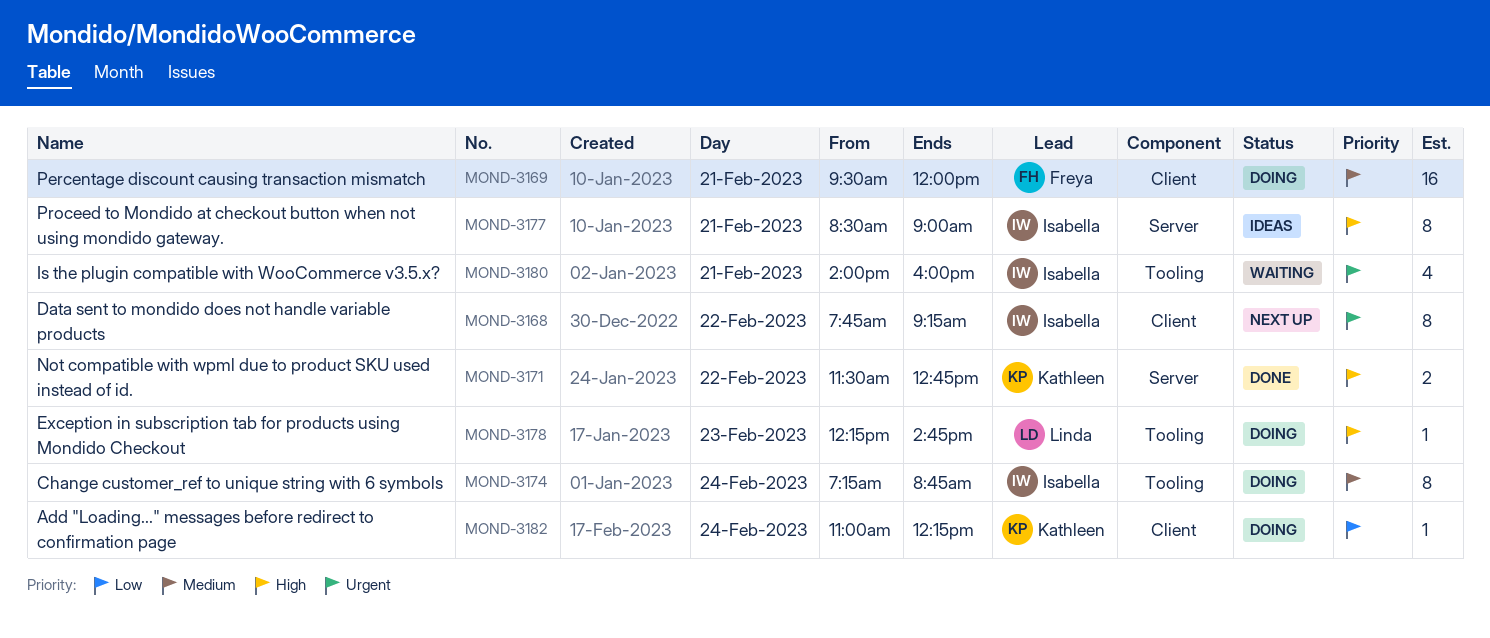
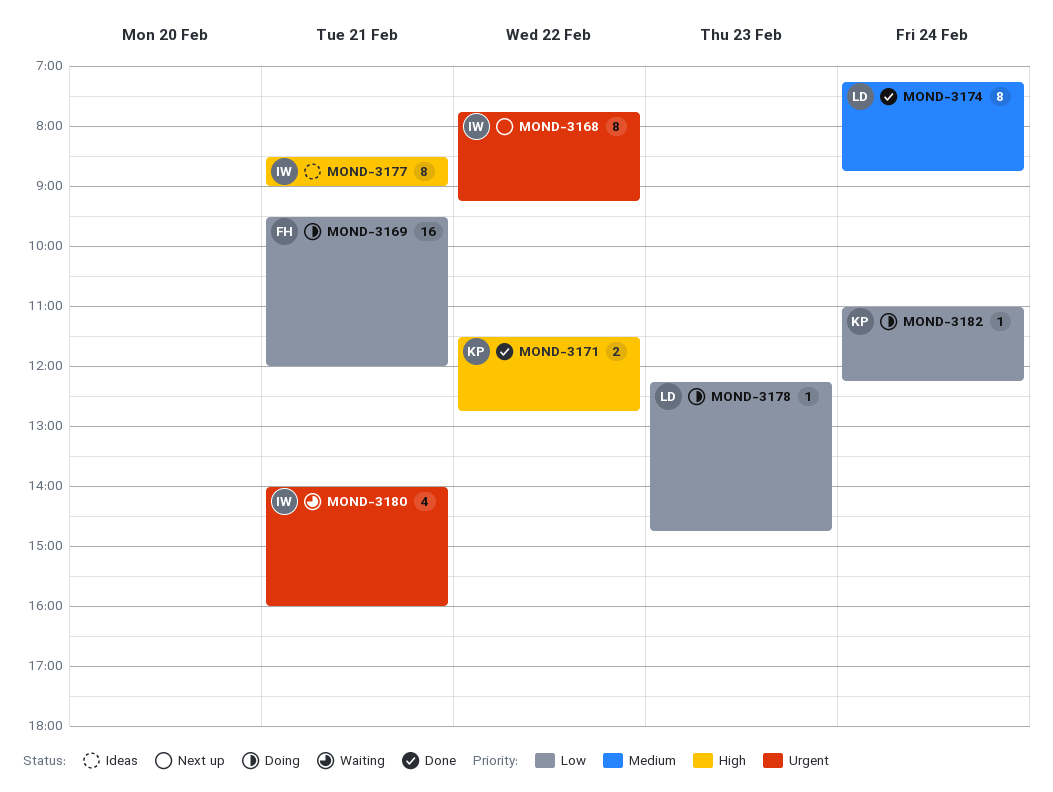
MOND-3169, priority: Medium -> Low
MOND-3174, status: Doing -> Done
MOND-3174, owner: Isabella -> Linda
MOND-3178, priority: High -> Low

